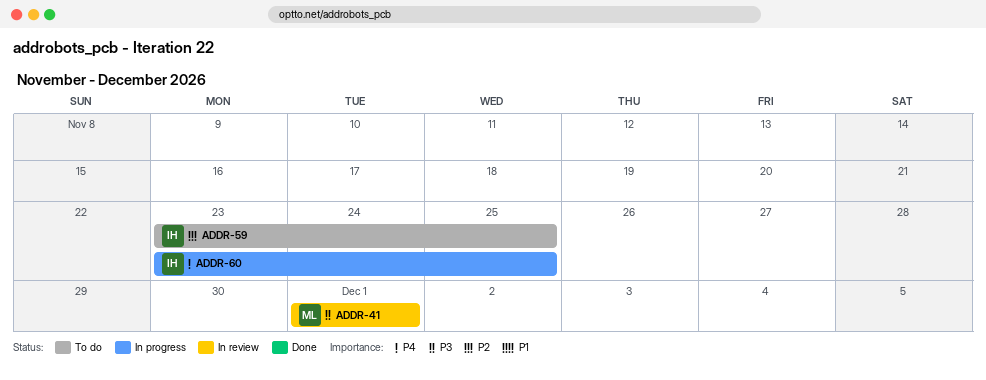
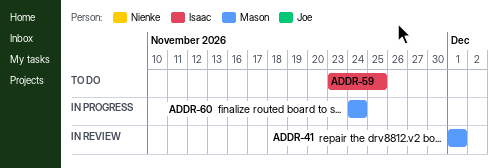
ADDR-60, owner: Isaac -> Mason
ADDR-60, start: Nov 23 -> Nov 24
ADDR-60, due: Nov 25 -> Nov 24

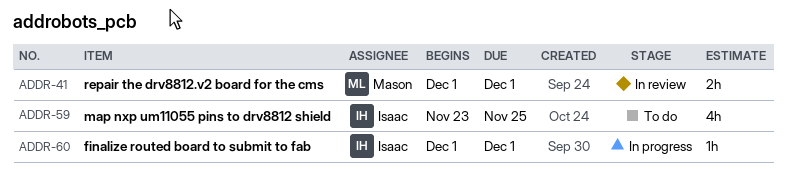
ADDR-60, owner: Mason -> Isaac
ADDR-60, start: Nov 24 -> Dec 1
ADDR-60, due: Nov 24 -> Dec 1

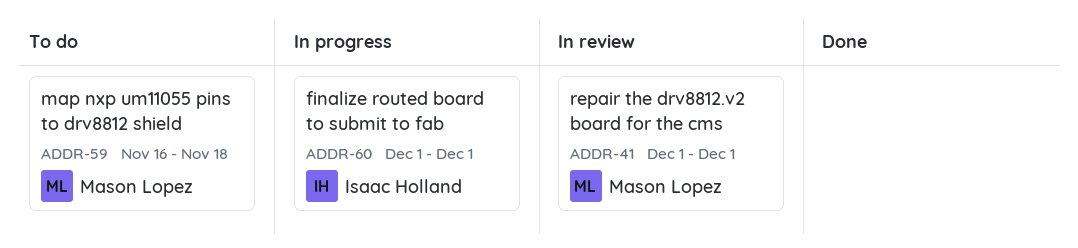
ADDR-59, owner: Isaac Holland -> Mason Lopez
ADDR-59, start: Nov 23 -> Nov 16
ADDR-59, due: Nov 25 -> Nov 18

